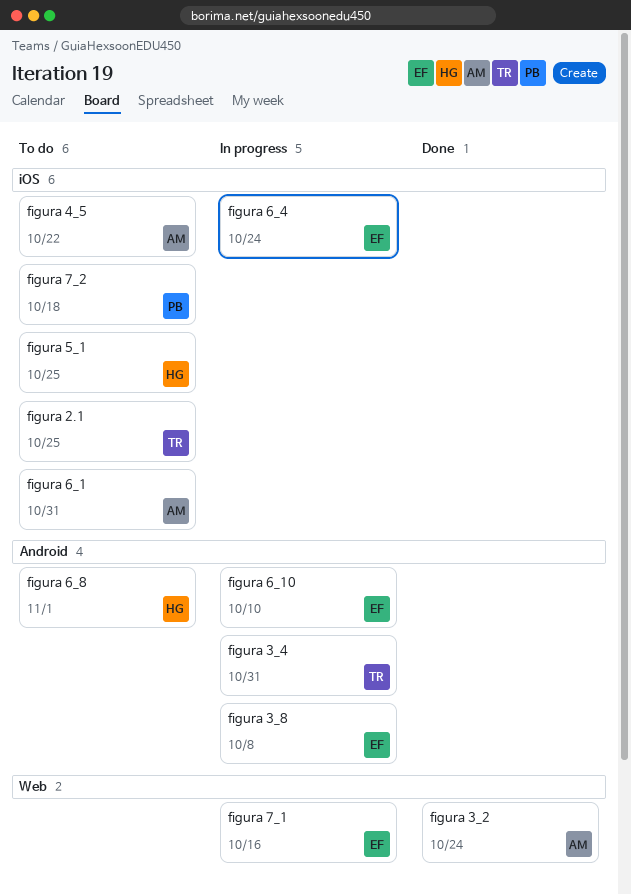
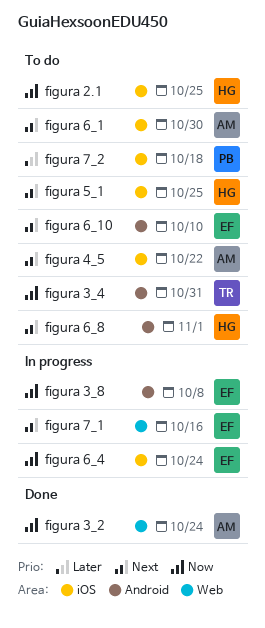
figura 2.1, owner: TR -> HG
figura 3_4, status: In progress -> To do
figura 6_1, due: Oct 31 -> Oct 30
figura 6_10, status: In progress -> To do

